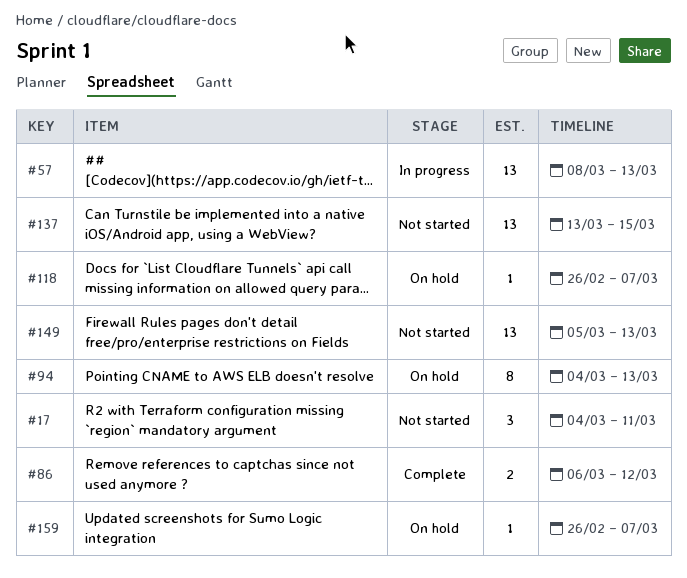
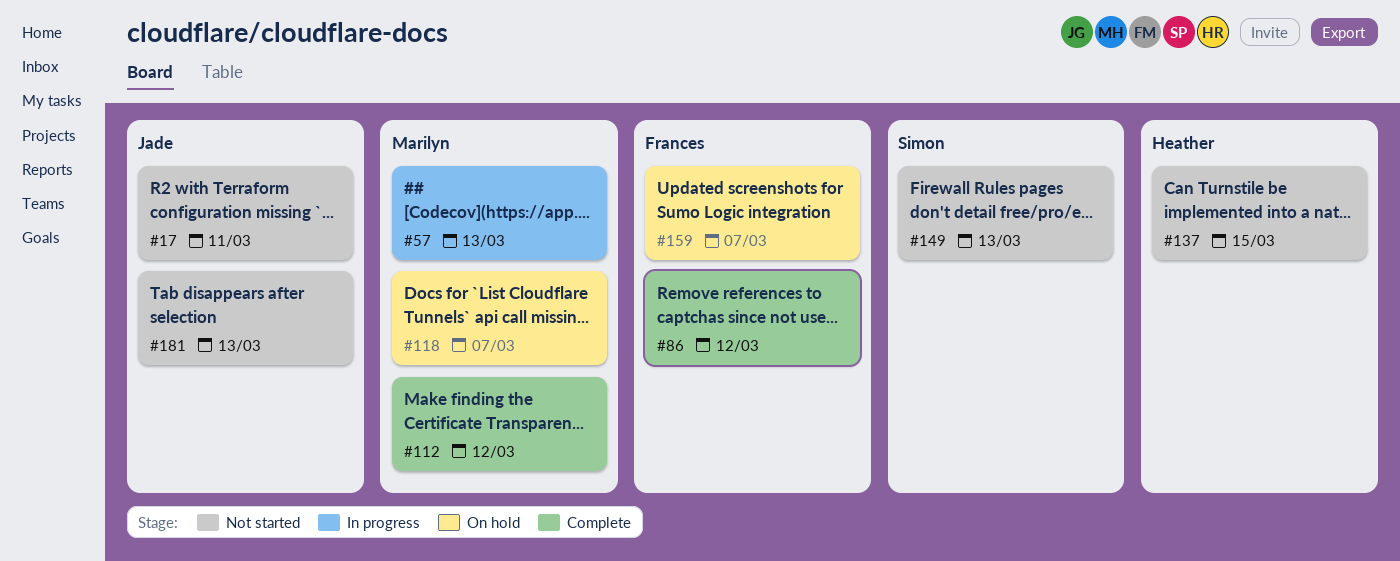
#94: present -> none
#112: none -> present
#181: none -> present

